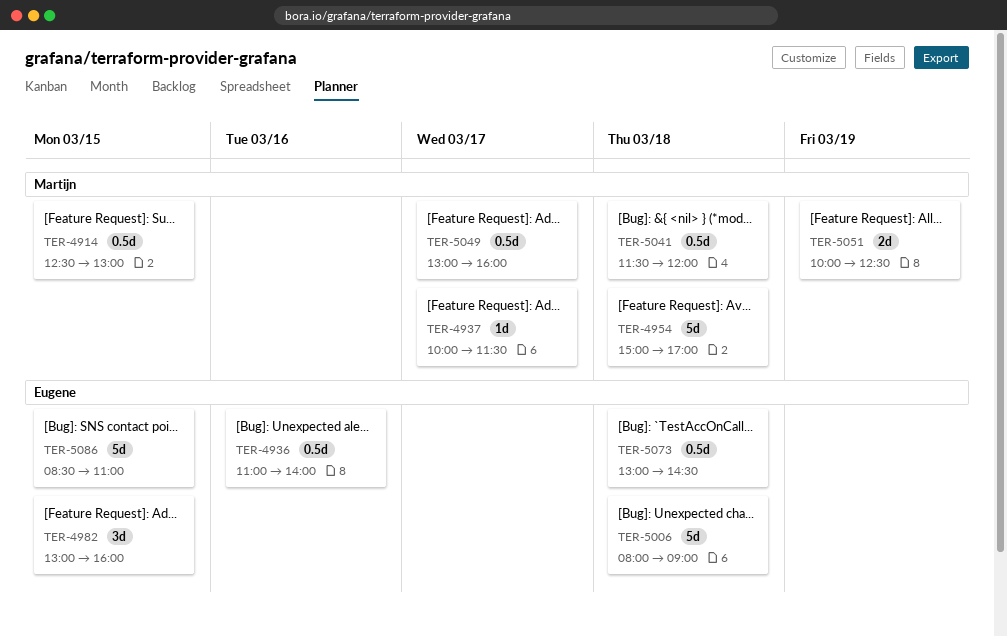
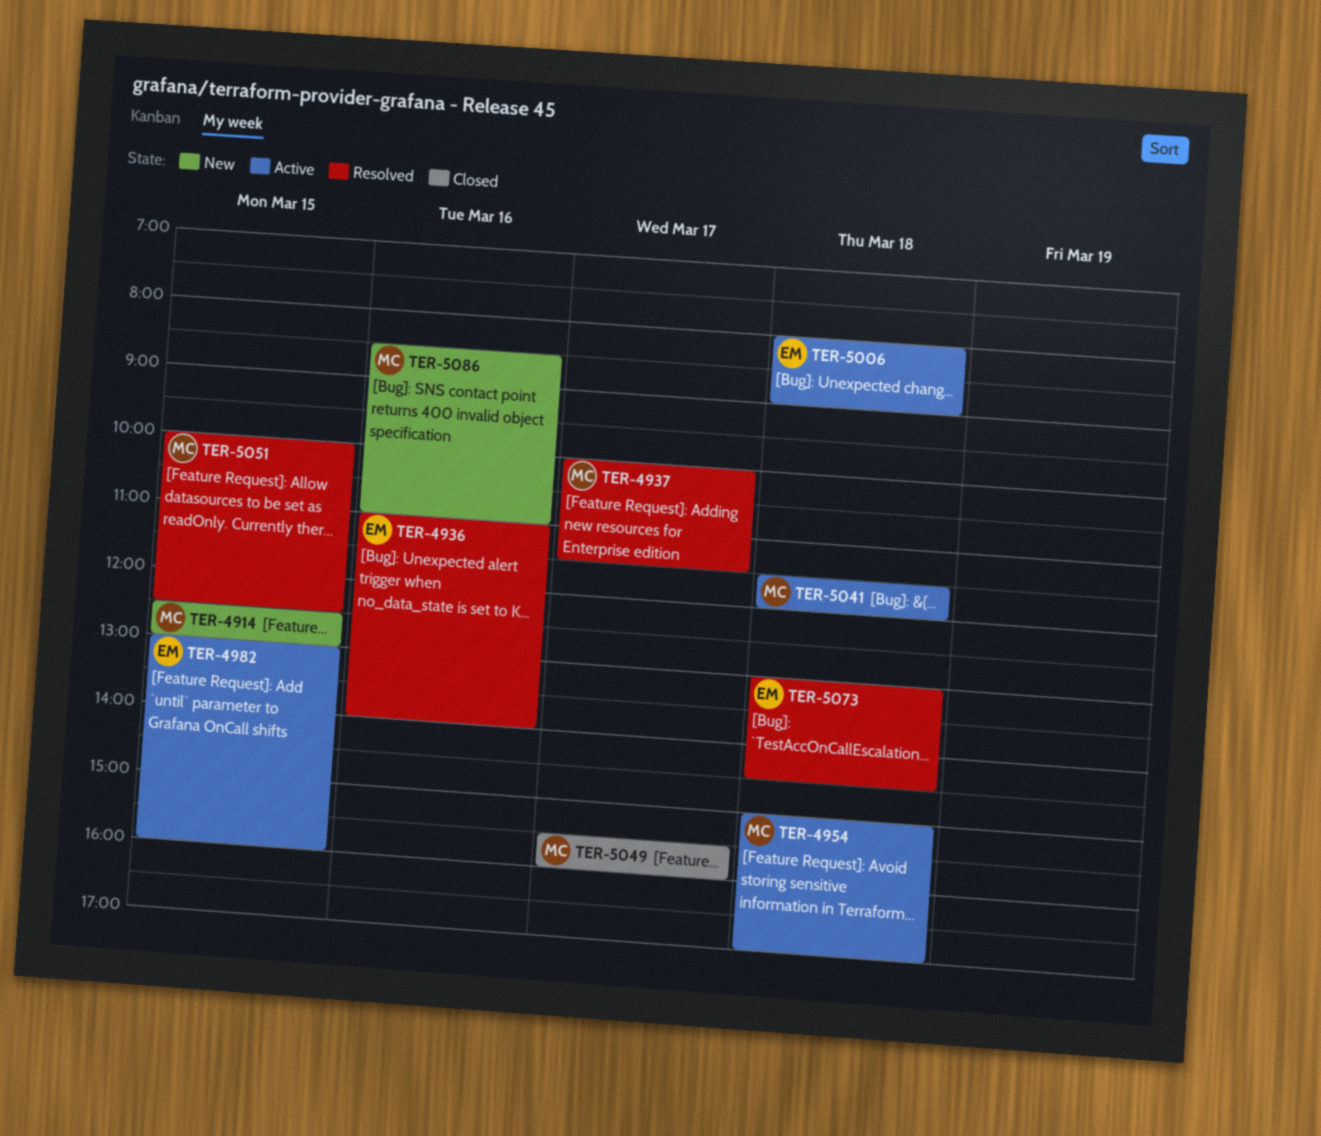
TER-5049, begins: 13:00 -> 15:30
TER-5051, day: Mar 19 -> Mar 15
TER-5086, owner: Eugene -> Martijn
TER-5086, day: Mar 15 -> Mar 16

